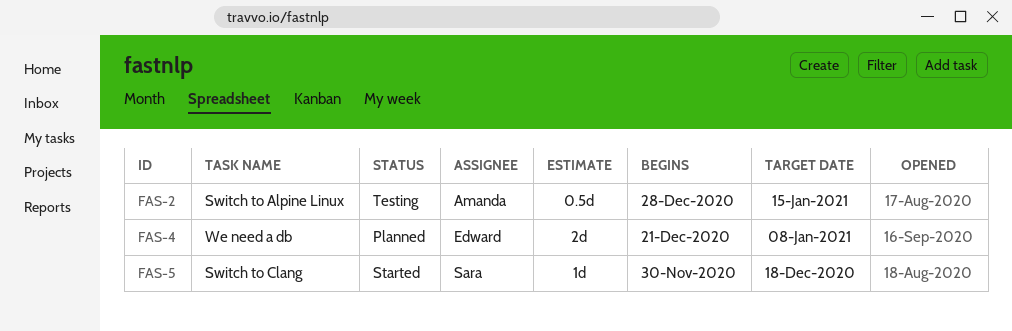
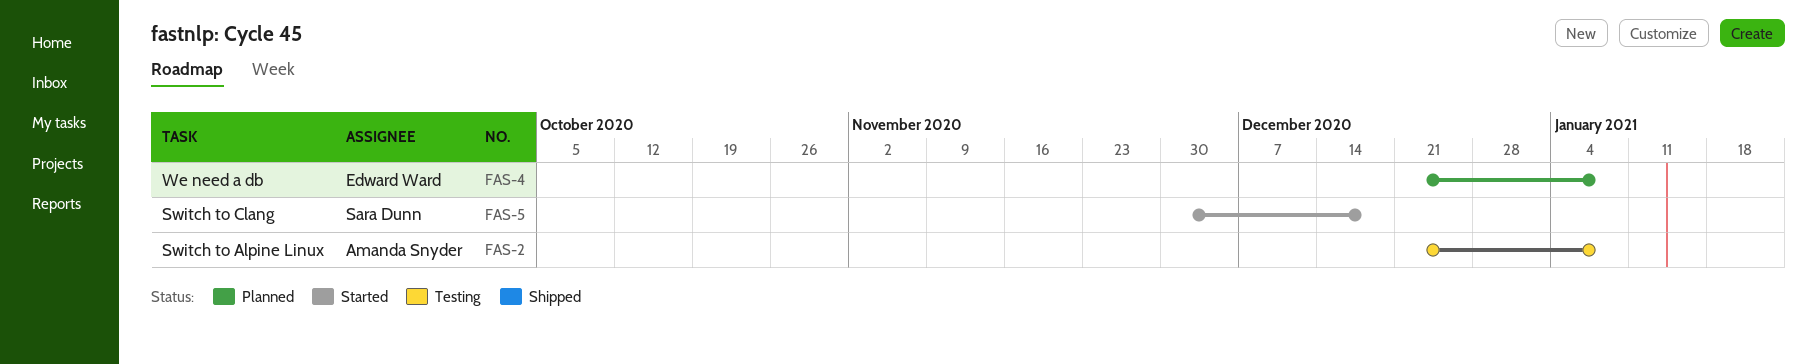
FAS-2, start: Dec 28 -> Dec 21
FAS-2, due: Jan 15 -> Jan 8

